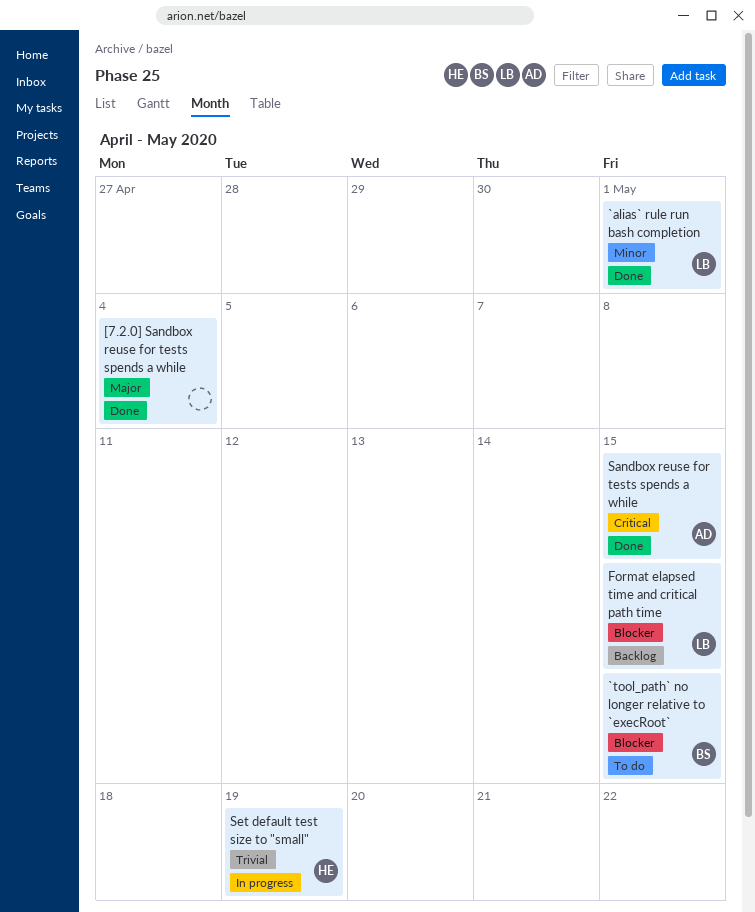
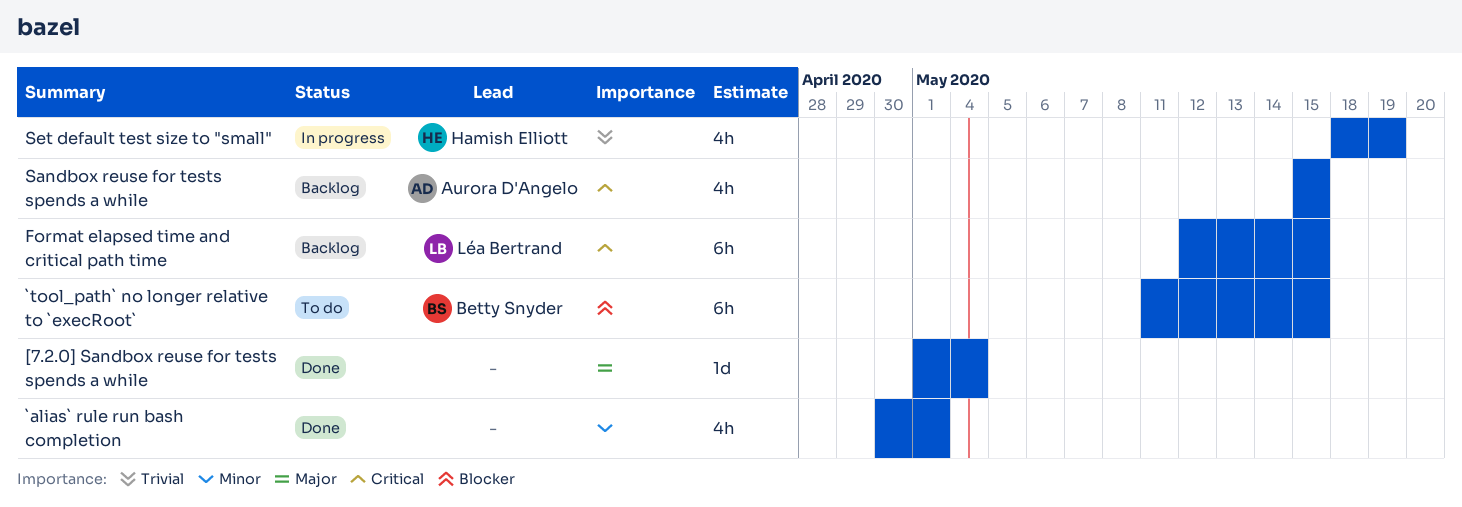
`alias` rule run bash completion, owner: Léa Bertrand -> none
Format elapsed time and critical path time, priority: Blocker -> Critical
Sandbox reuse for tests spends a while, status: Done -> Backlog

